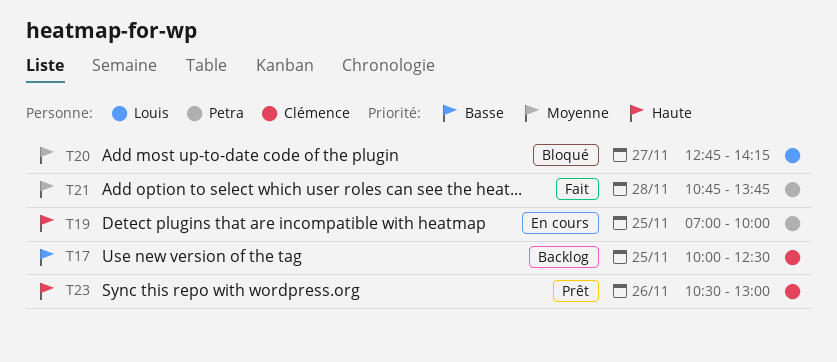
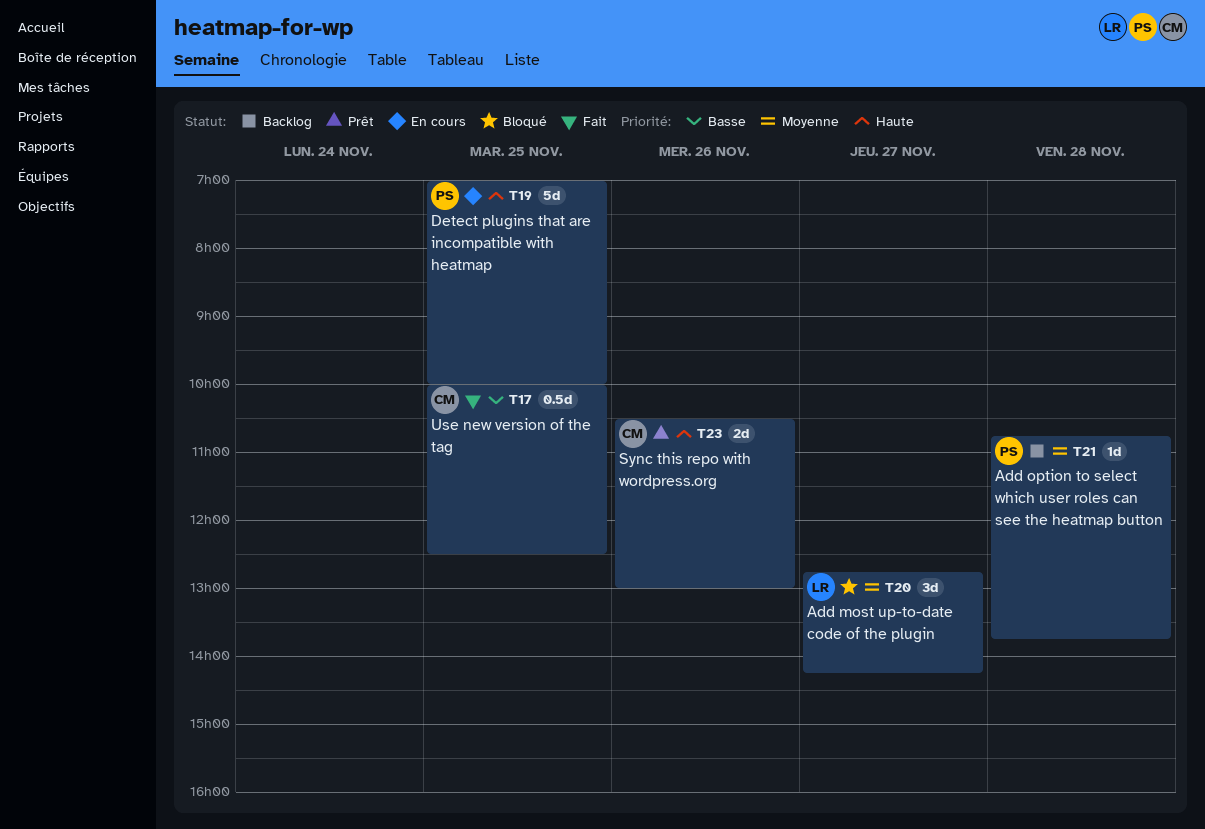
T17, status: Backlog -> Fait
T21, status: Fait -> Backlog

